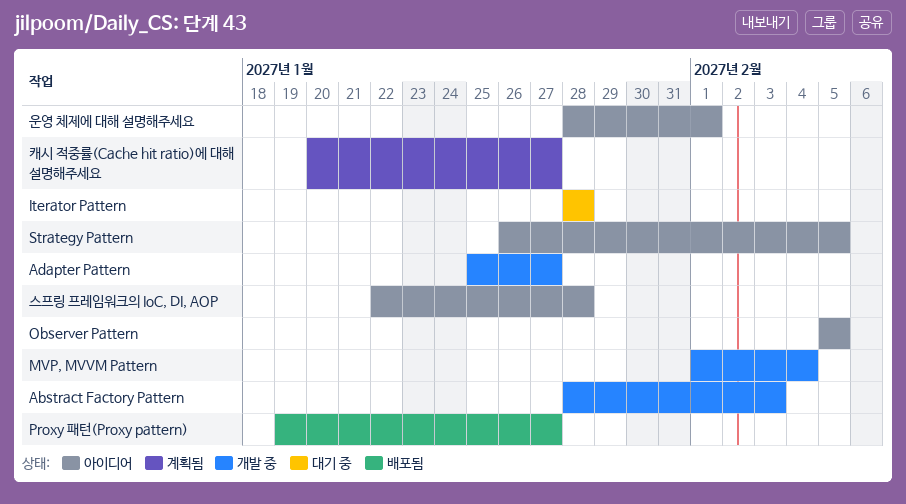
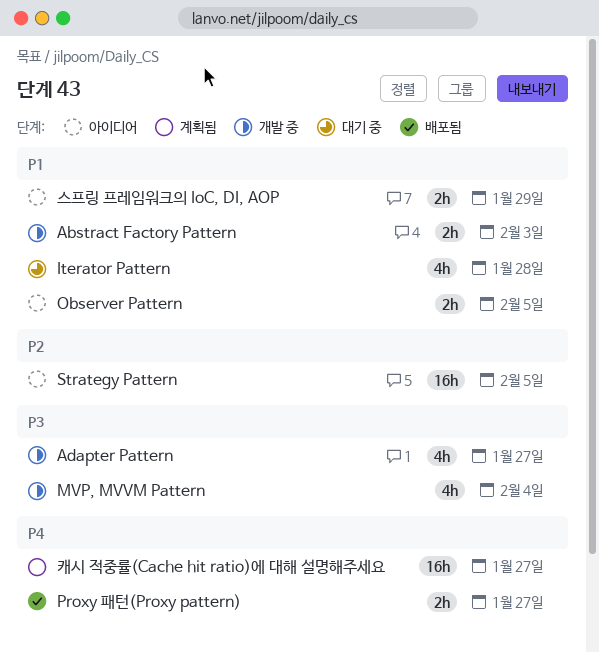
스프링 프레임워크의 IoC, DI, AOP, due: Jan 28 -> Jan 29
운영 체제에 대해 설명해주세요: present -> none

